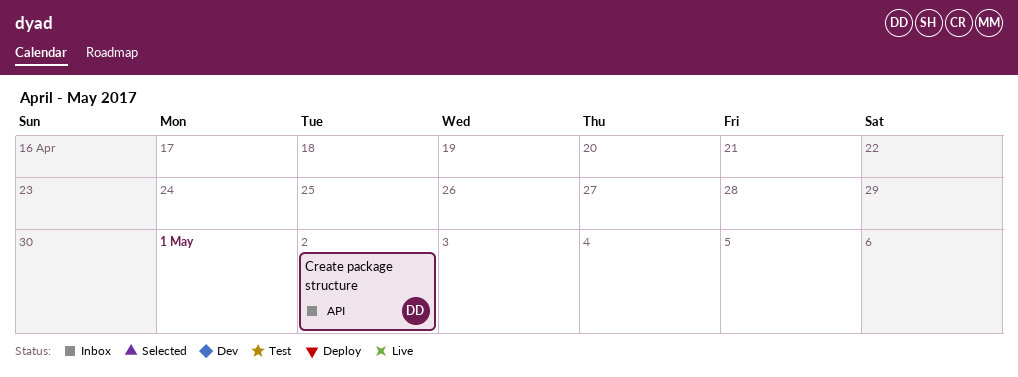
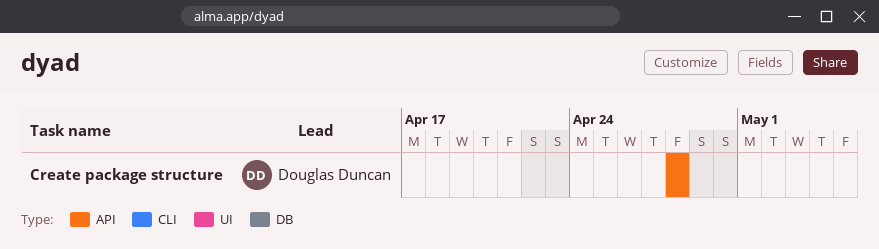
Create package structure, due: May 2 -> Apr 28

